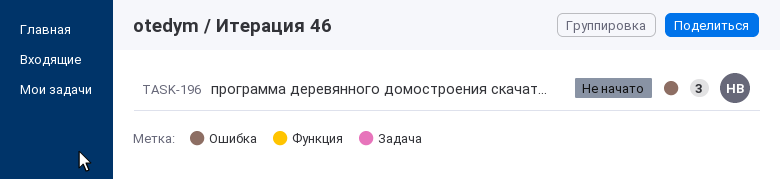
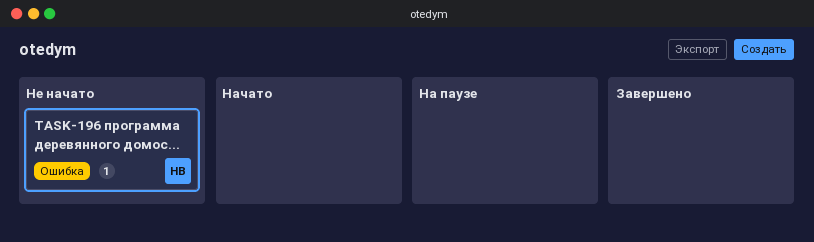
TASK-196, estimate: 3 -> 1

